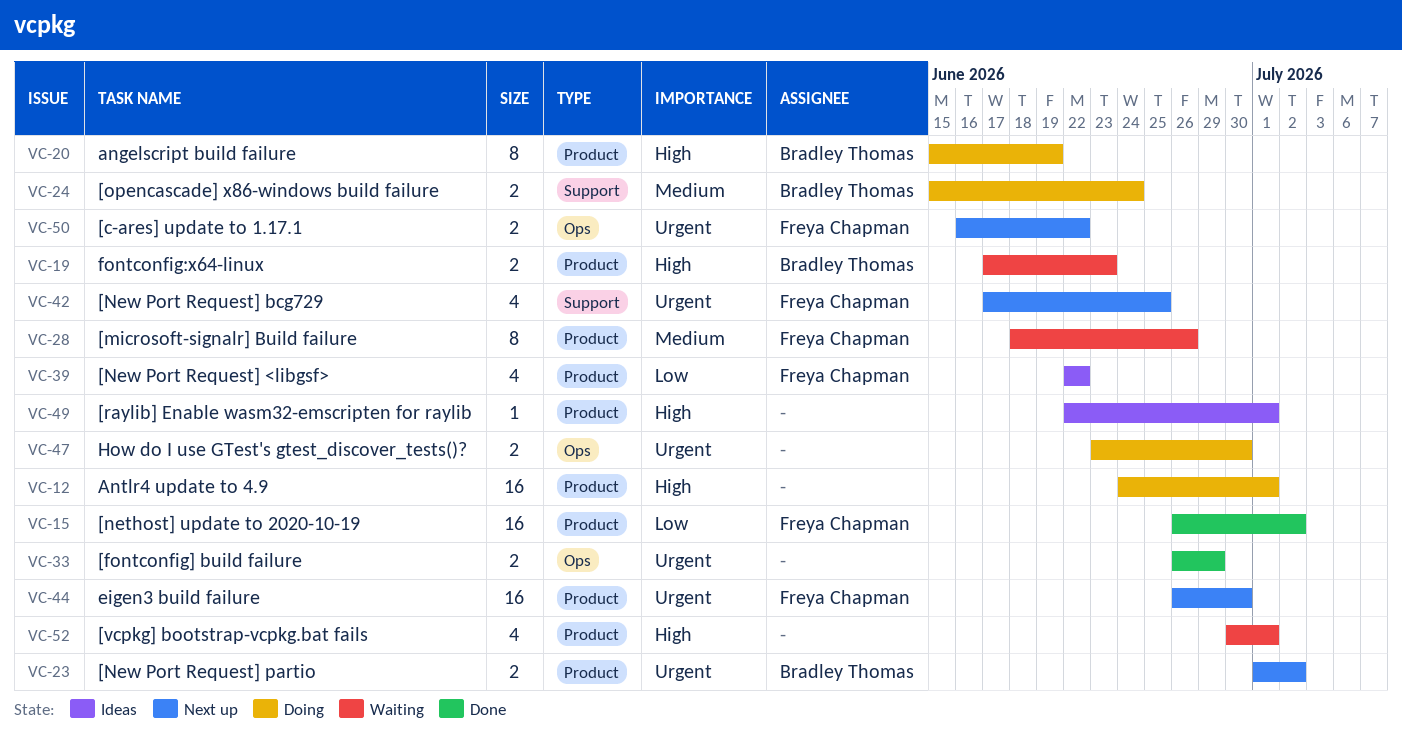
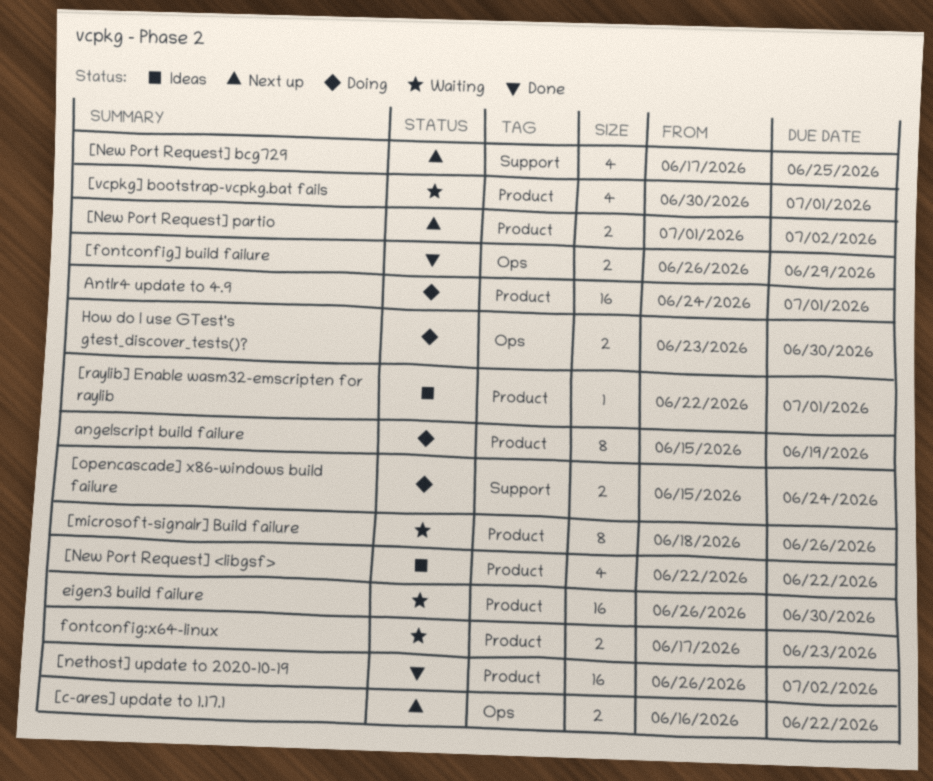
eigen3 build failure, status: Next up -> Waiting

